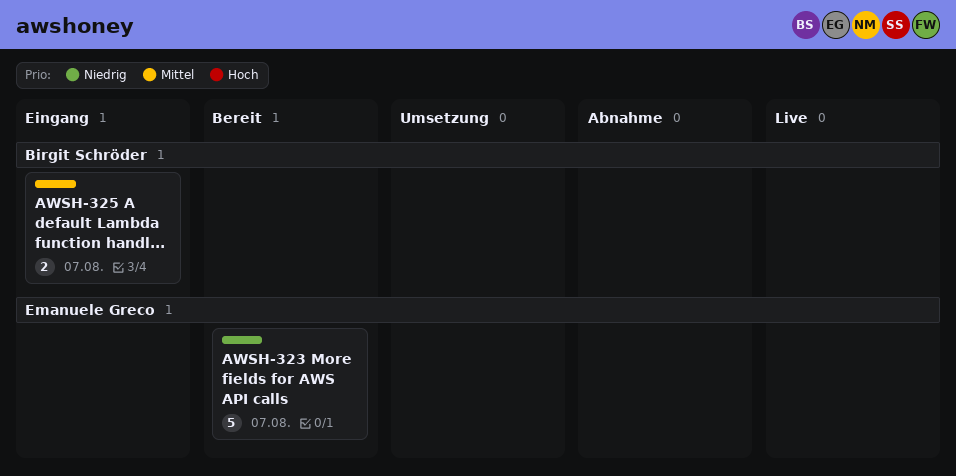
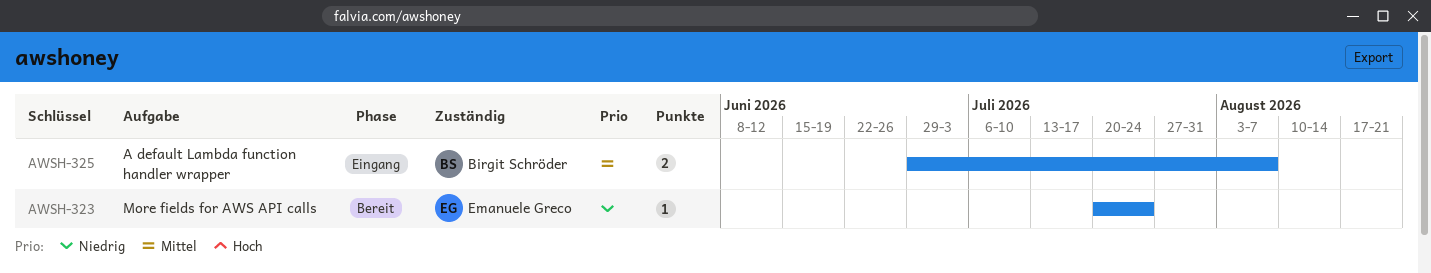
AWSH-323, estimate: 5 -> 1
AWSH-323, due: Aug 7 -> Jul 24

